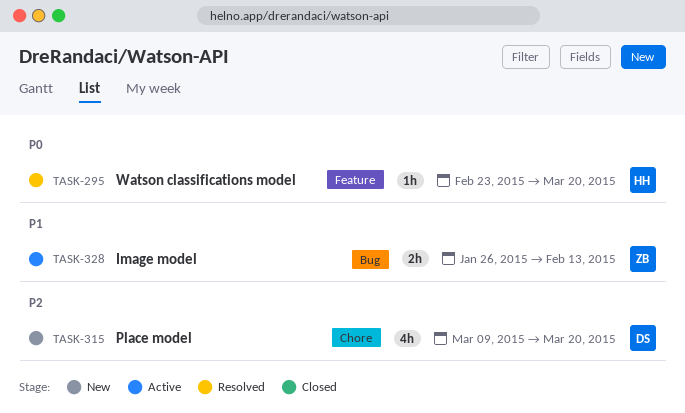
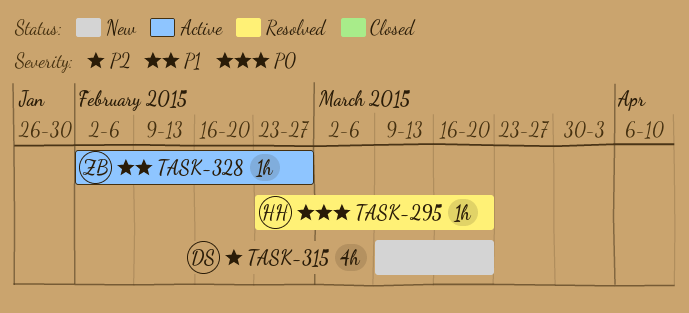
TASK-328, estimate: 2h -> 1h
TASK-328, start: Jan 26 -> Feb 2
TASK-328, due: Feb 13 -> Feb 27

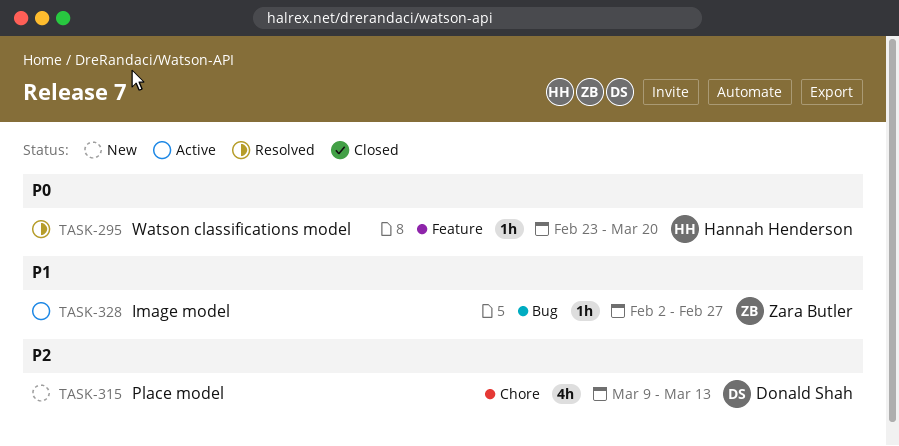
TASK-315, due: Mar 20 -> Mar 13

